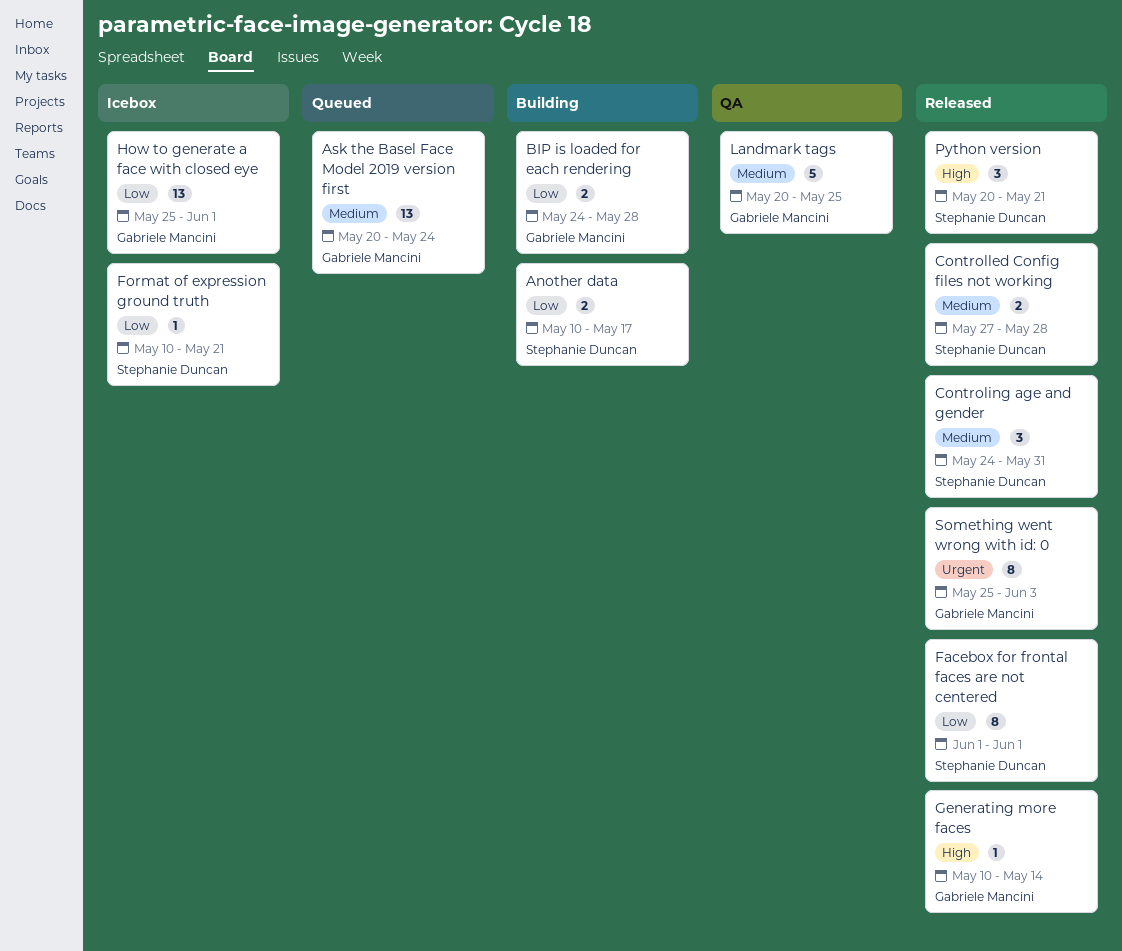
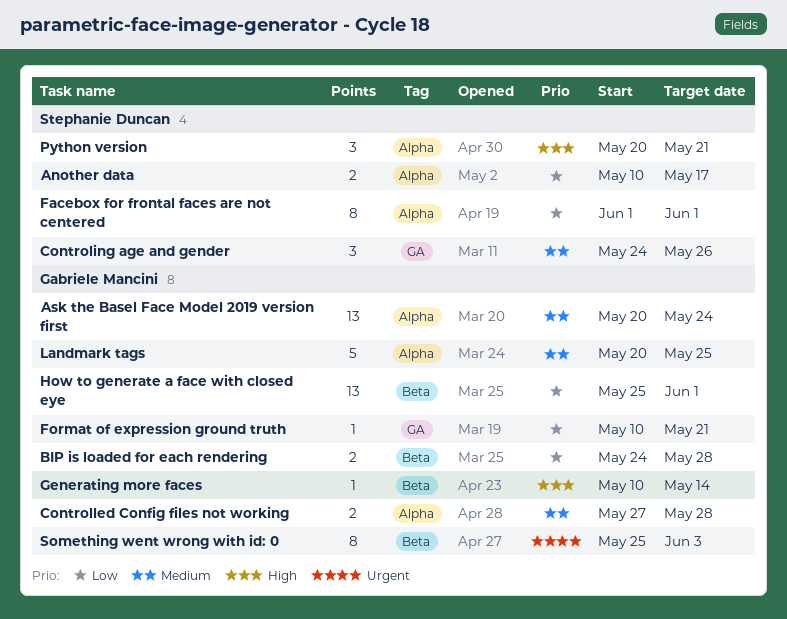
Controling age and gender, due: May 31 -> May 26
Controlled Config files not working, owner: Stephanie Duncan -> Gabriele Mancini
Format of expression ground truth, owner: Stephanie Duncan -> Gabriele Mancini

